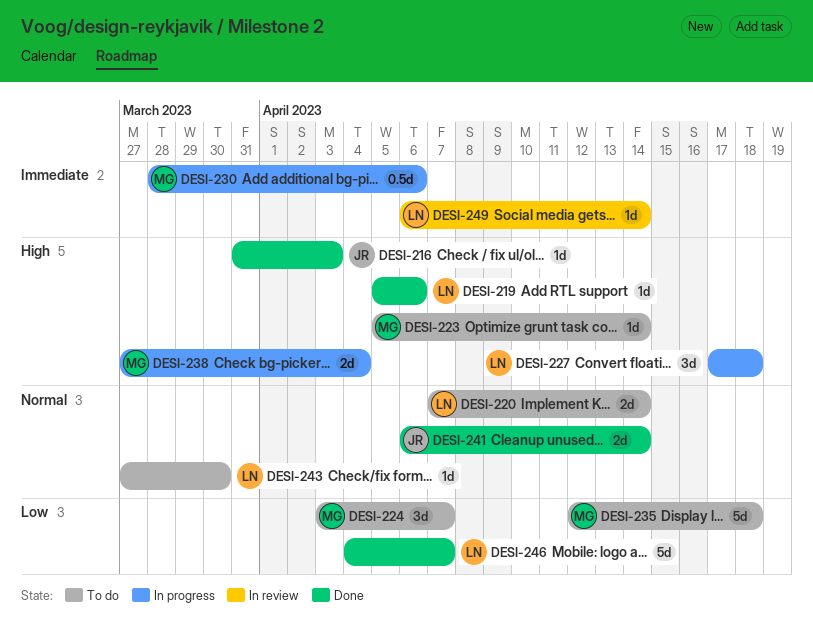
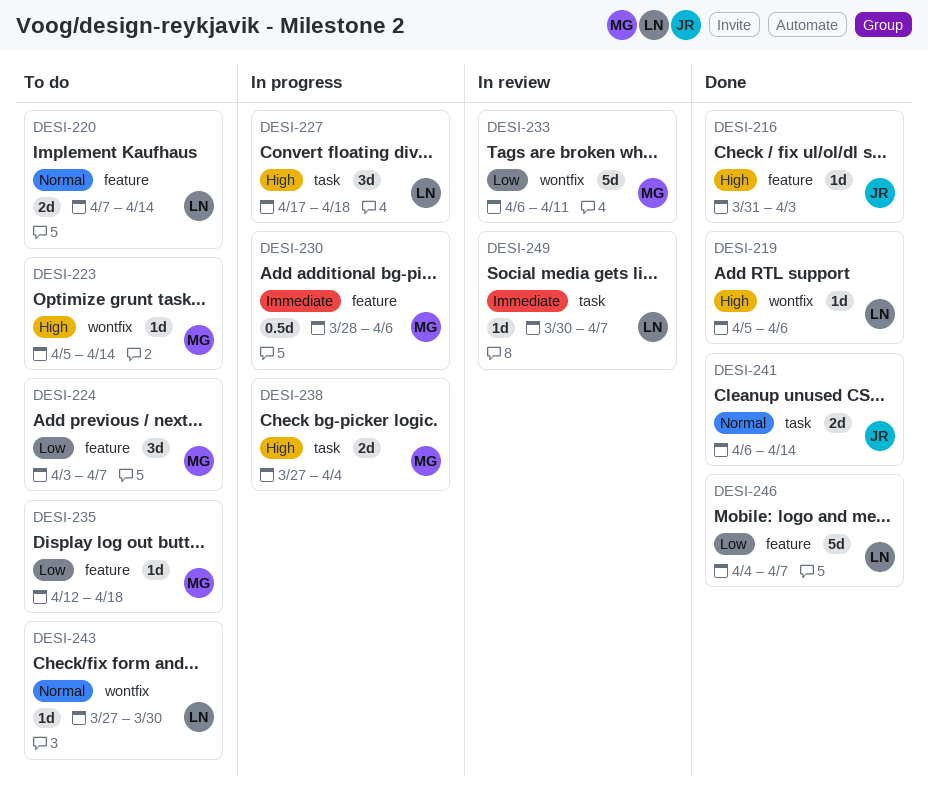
DESI-233: none -> present
DESI-235, estimate: 5d -> 1d
DESI-249, start: Apr 6 -> Mar 30
DESI-249, due: Apr 14 -> Apr 7

